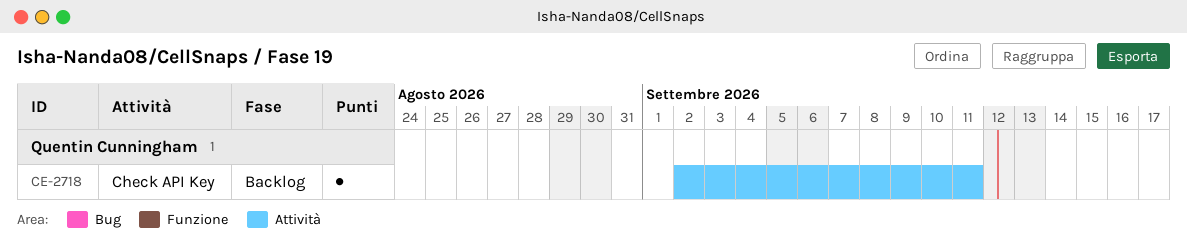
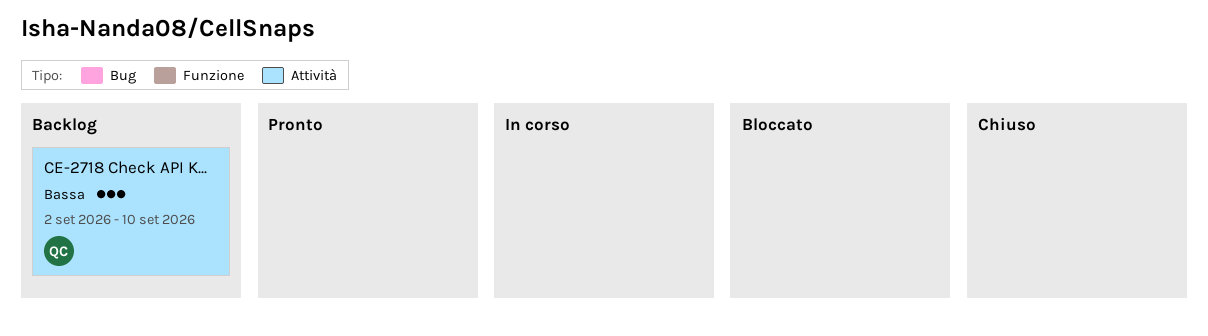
CE-2718, estimate: 1 -> 3
CE-2718, due: Sep 11 -> Sep 10

